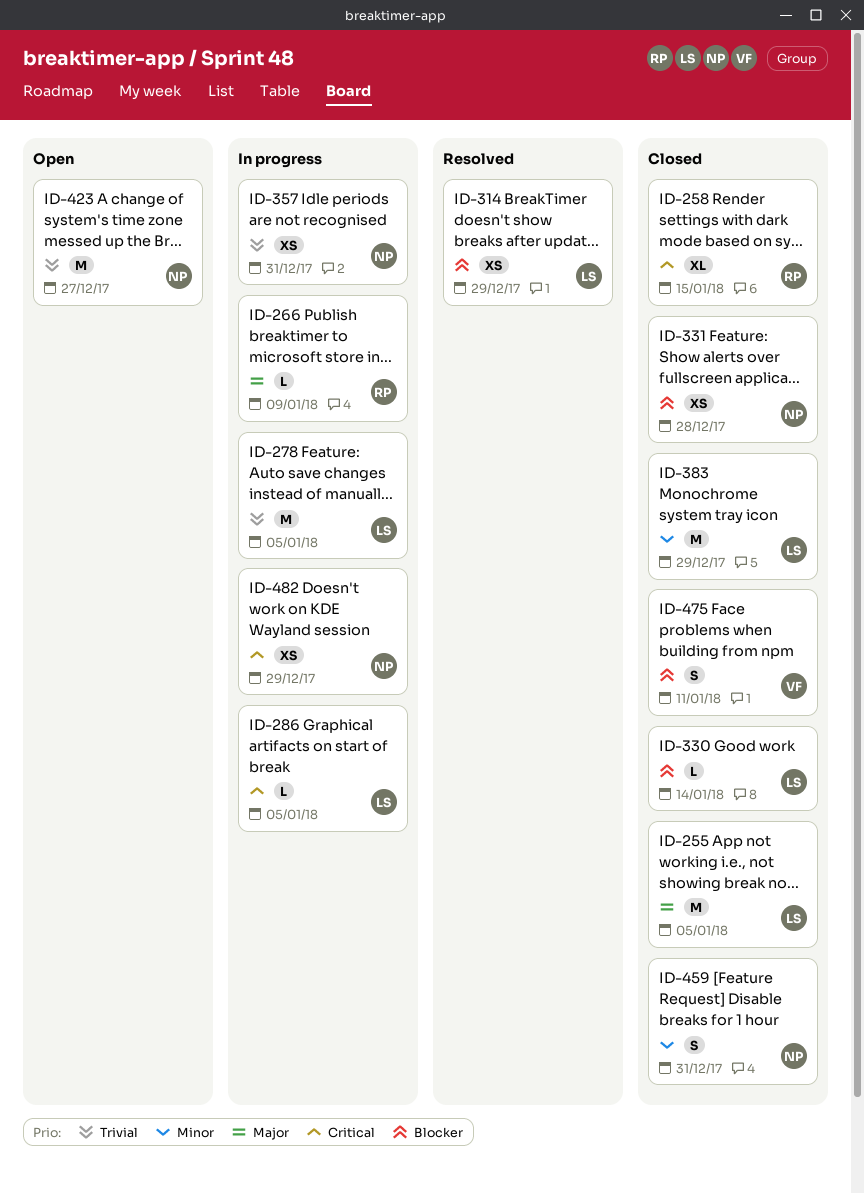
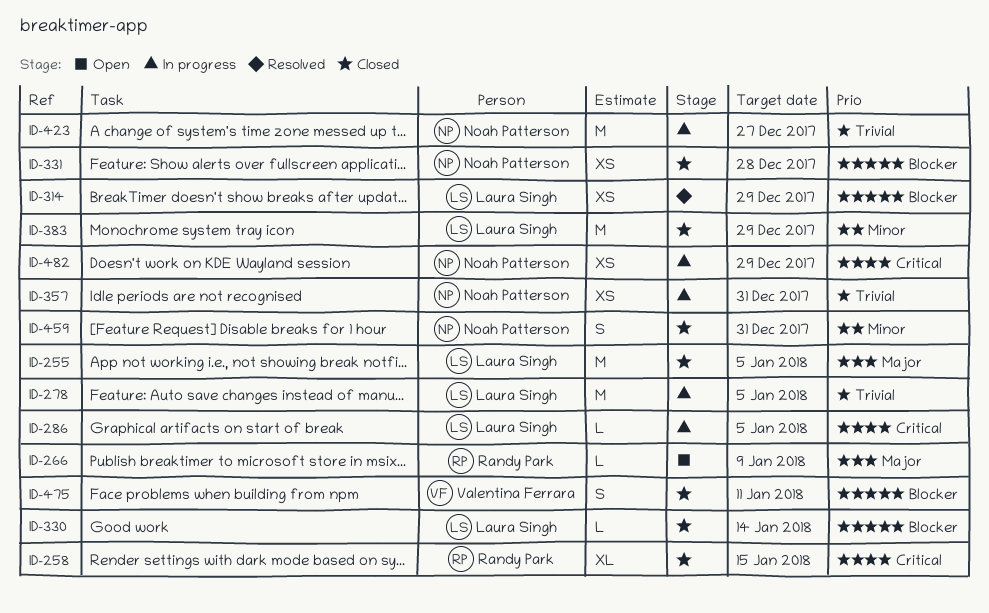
ID-266, status: In progress -> Open
ID-423, status: Open -> In progress

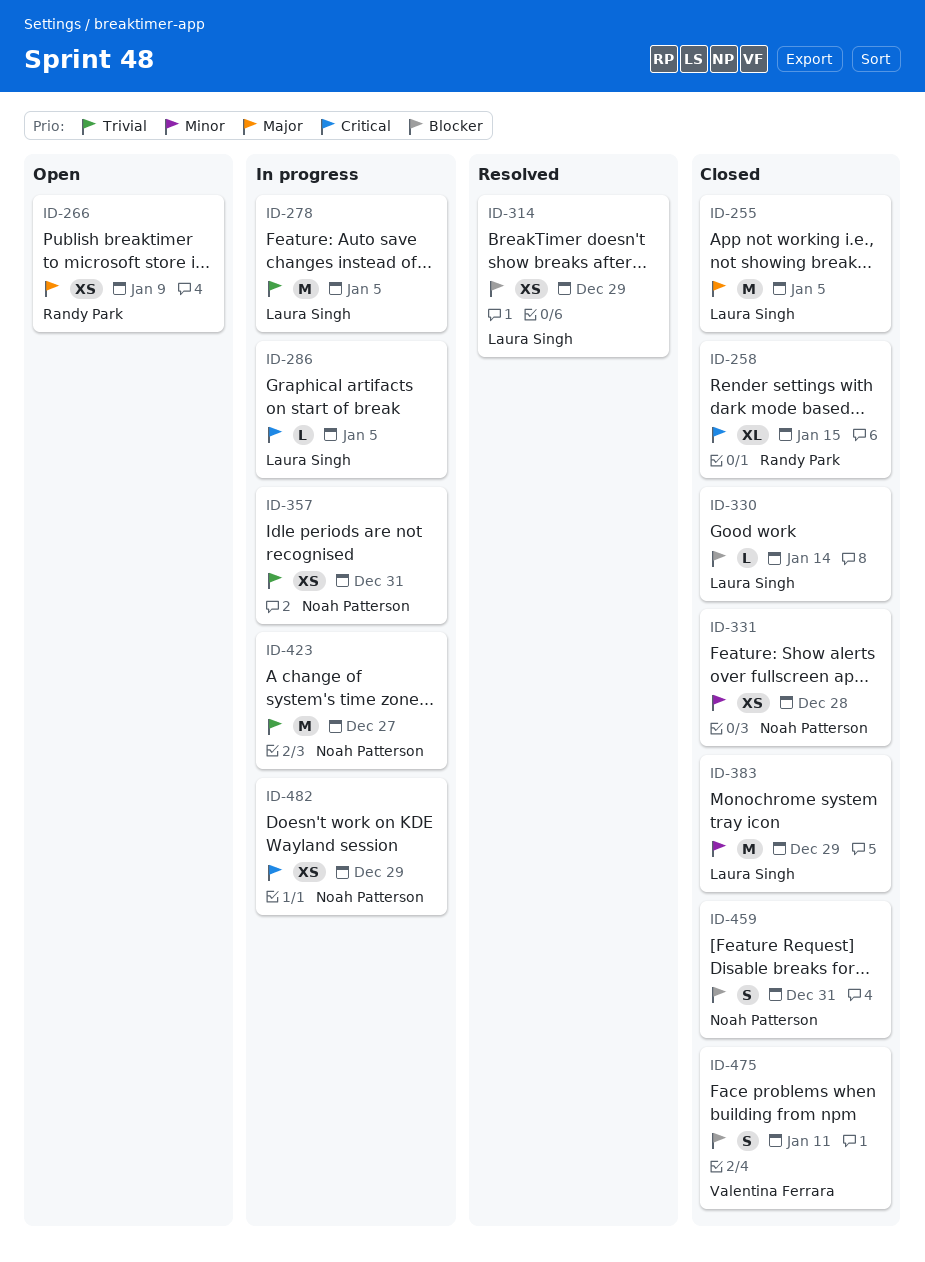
ID-266, estimate: L -> XS
ID-331, priority: Blocker -> Minor
ID-459, priority: Minor -> Blocker

